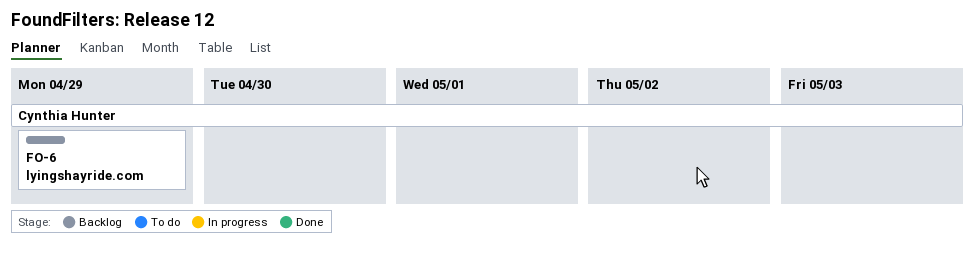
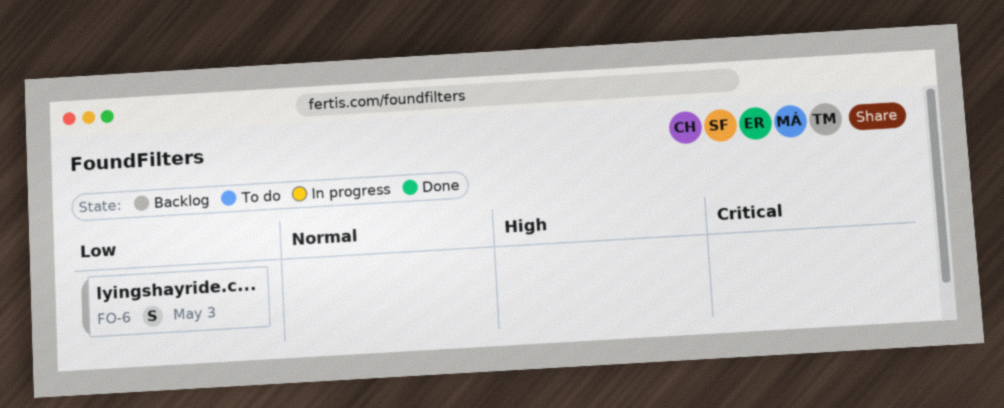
FO-6, due: Apr 29 -> May 3

